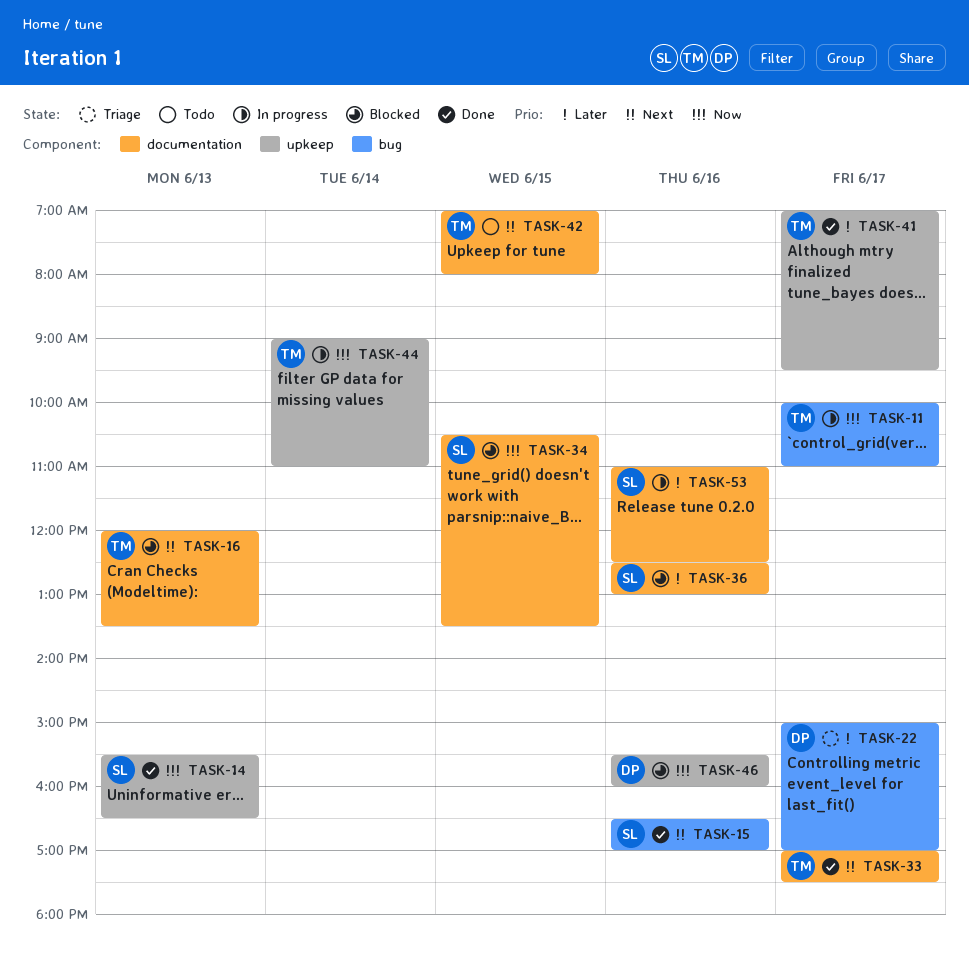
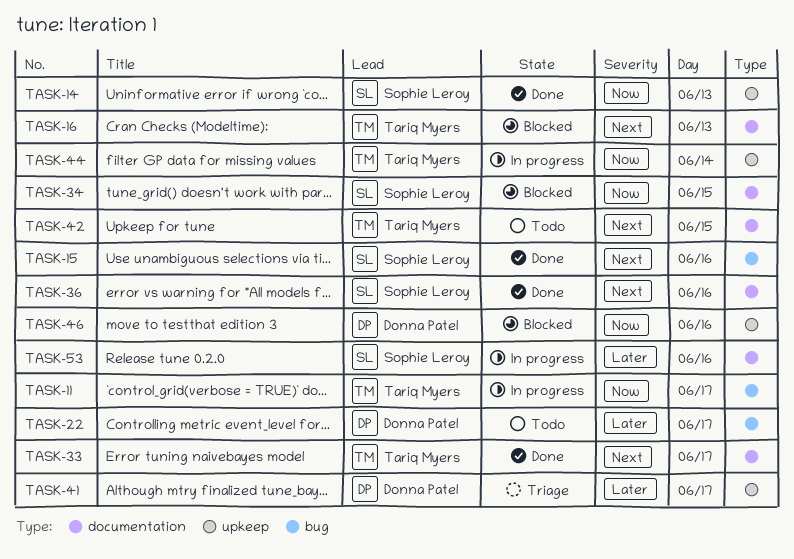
TASK-22, status: Triage -> Todo
TASK-36, status: Blocked -> Done
TASK-36, priority: Later -> Next
TASK-41, status: Done -> Triage
TASK-41, owner: Tariq Myers -> Donna Patel

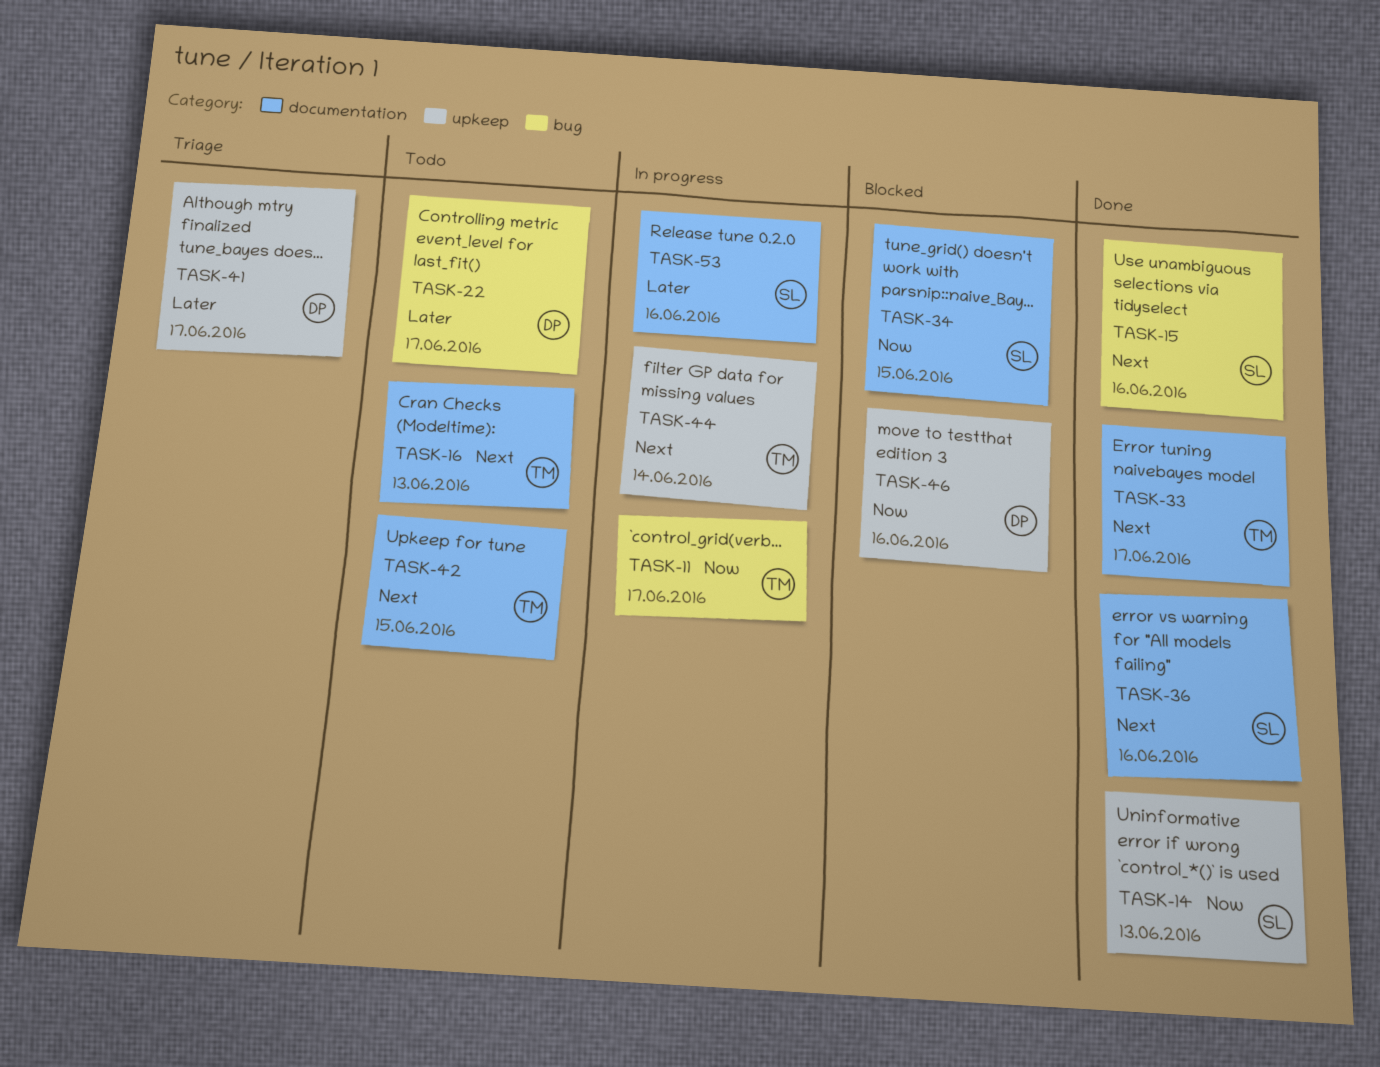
TASK-16, status: Blocked -> Todo
TASK-44, priority: Now -> Next

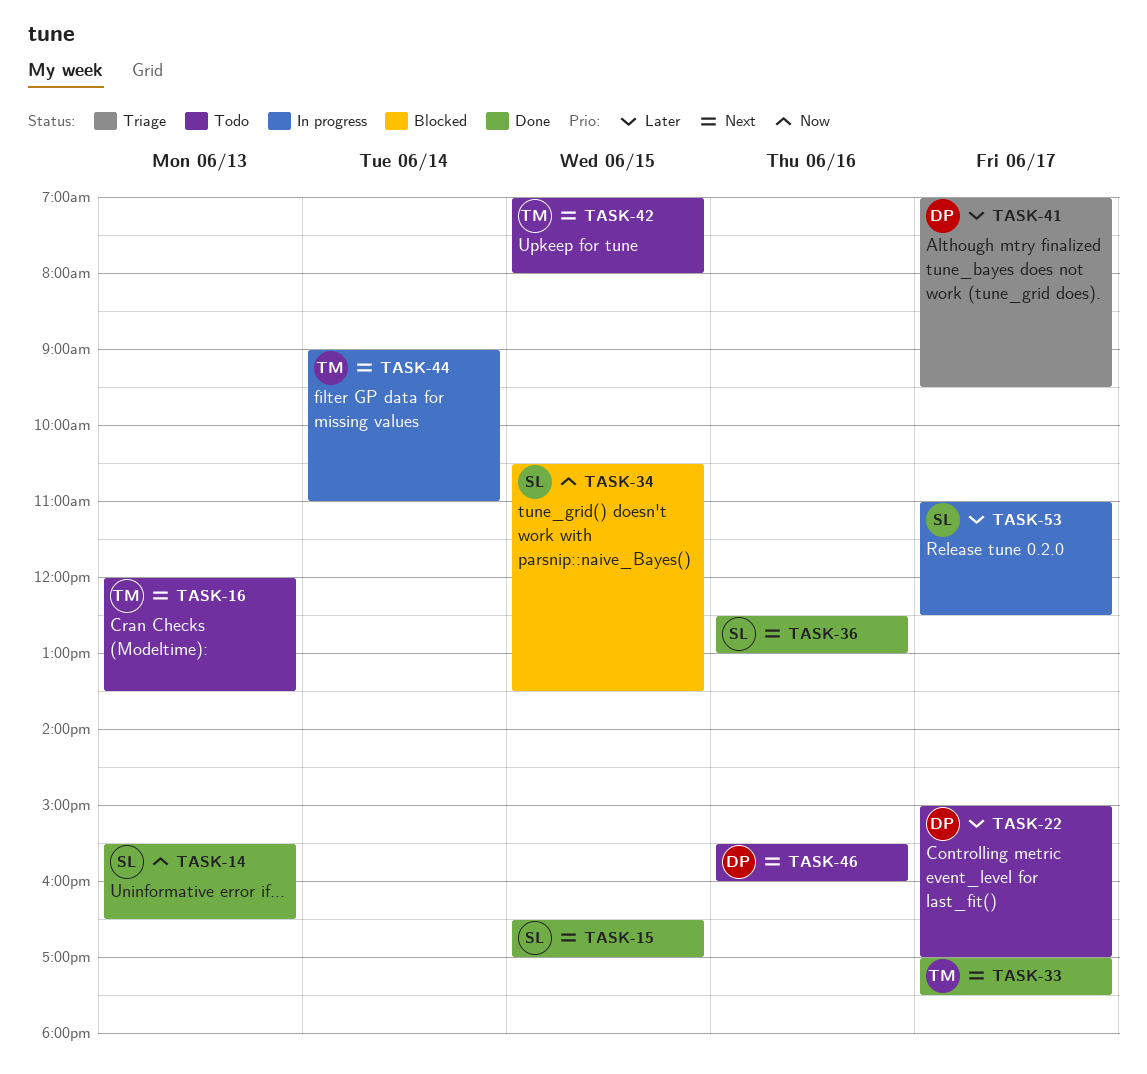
TASK-11: present -> none
TASK-15, day: Jun 16 -> Jun 15
TASK-46, status: Blocked -> Todo
TASK-46, priority: Now -> Next
TASK-53, day: Jun 16 -> Jun 17

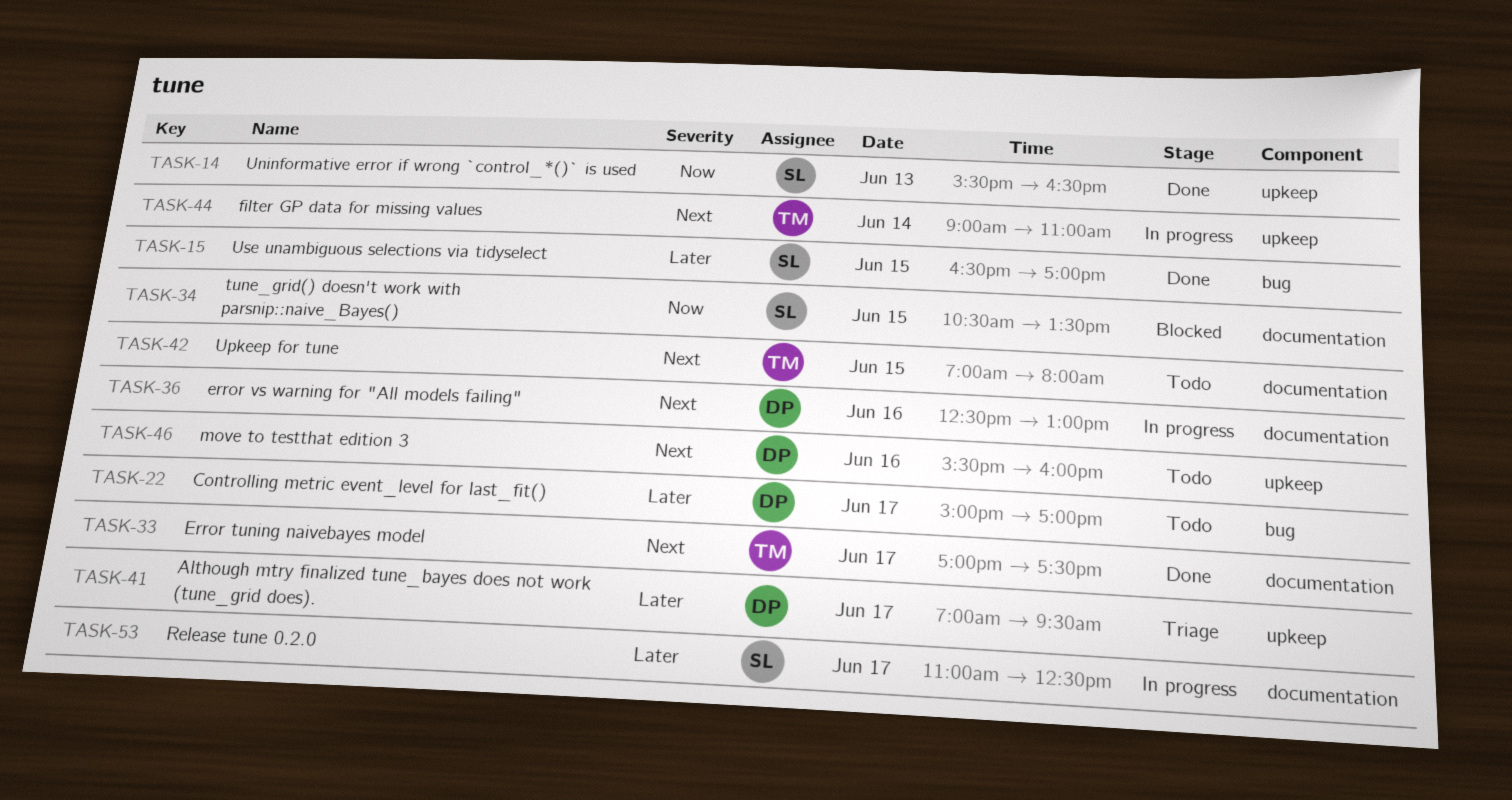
TASK-15, priority: Next -> Later
TASK-16: present -> none
TASK-36, status: Done -> In progress
TASK-36, owner: SL -> DP

